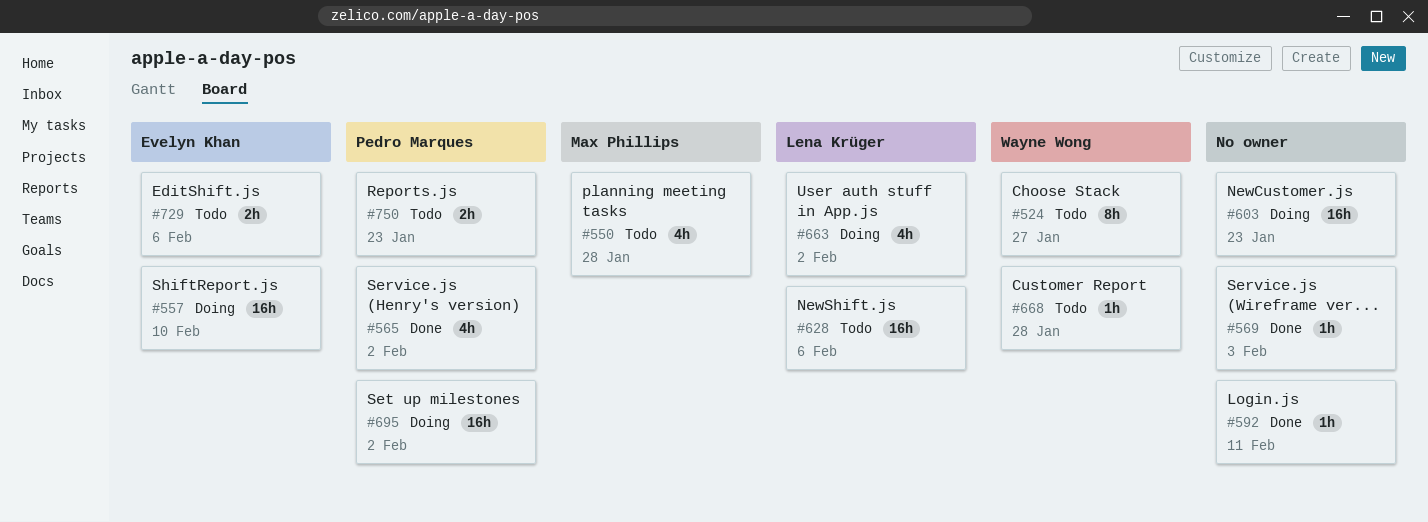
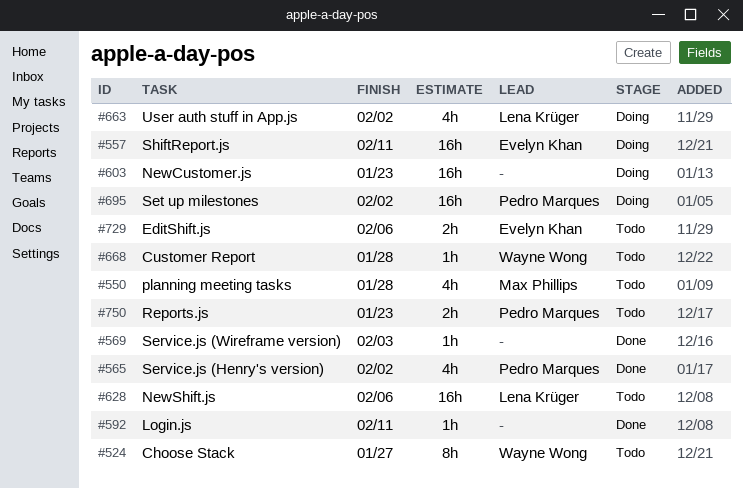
#557, due: Feb 10 -> Feb 11

